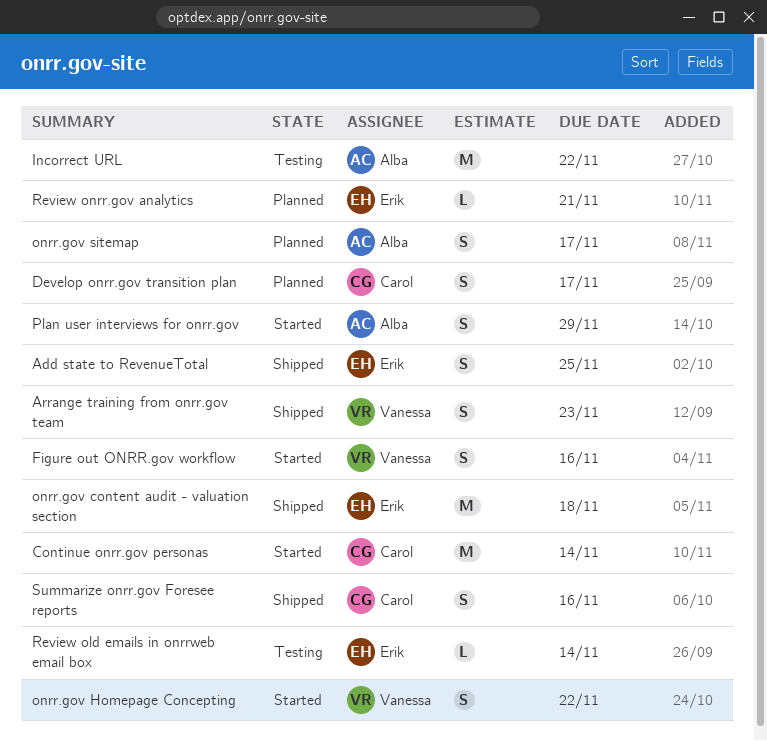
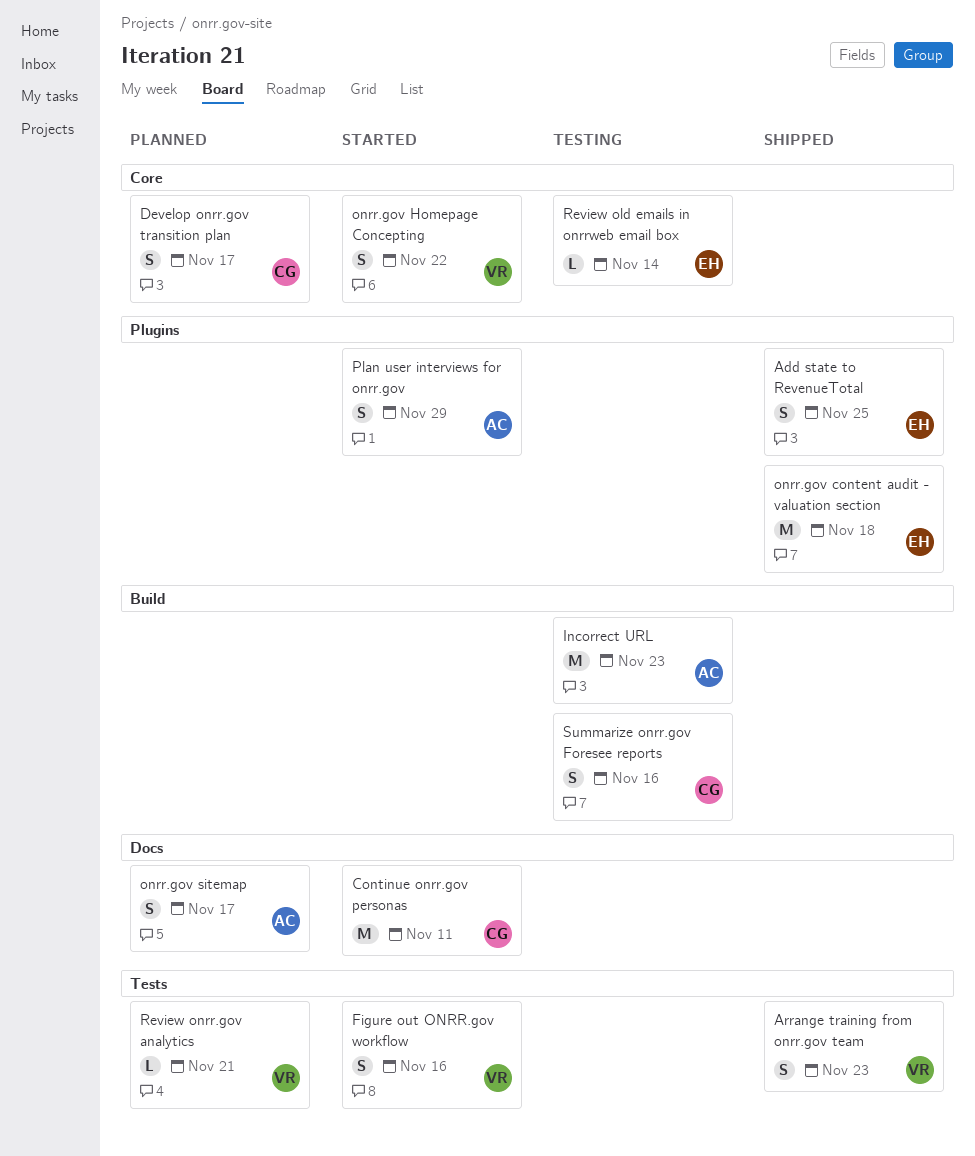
Continue onrr.gov personas, due: Nov 14 -> Nov 11
Incorrect URL, due: Nov 22 -> Nov 23
Review onrr.gov analytics, owner: Erik -> Vanessa
Summarize onrr.gov Foresee reports, status: Shipped -> Testing

